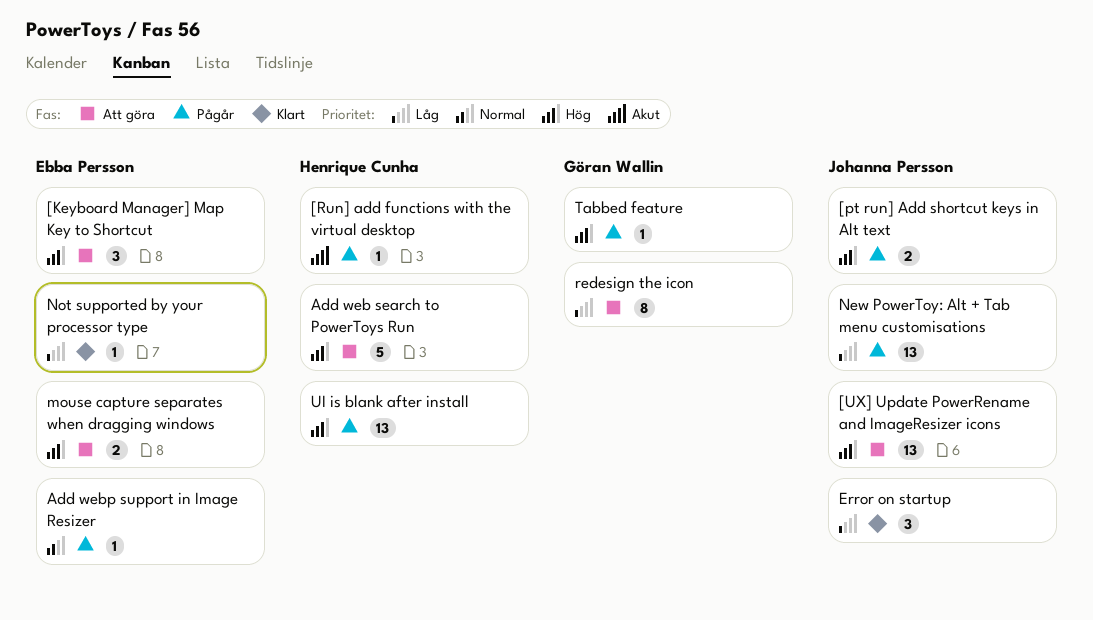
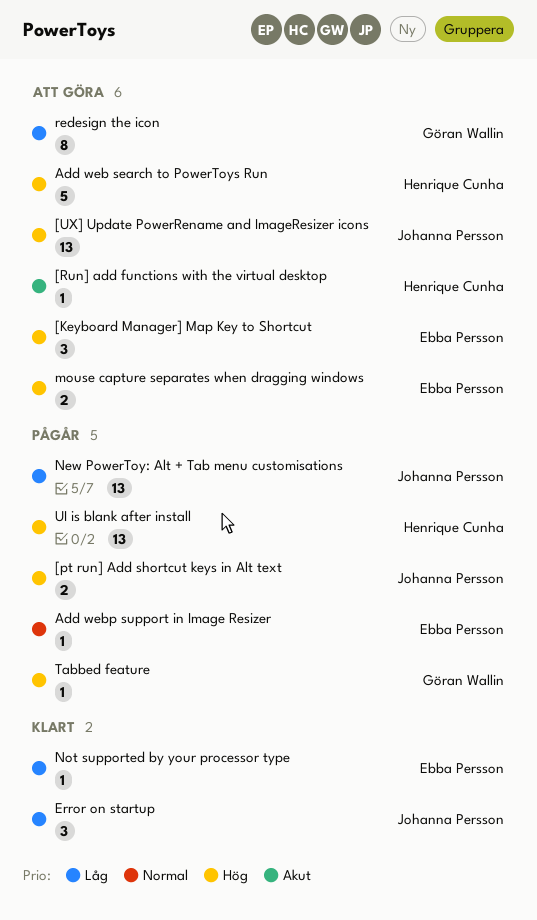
[Run] add functions with the virtual desktop, status: Pågår -> Att göra

